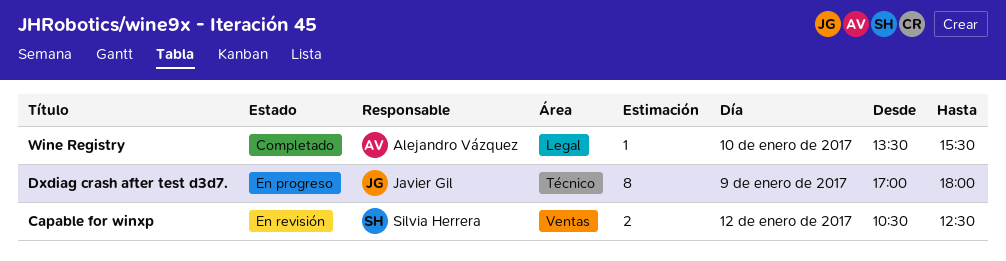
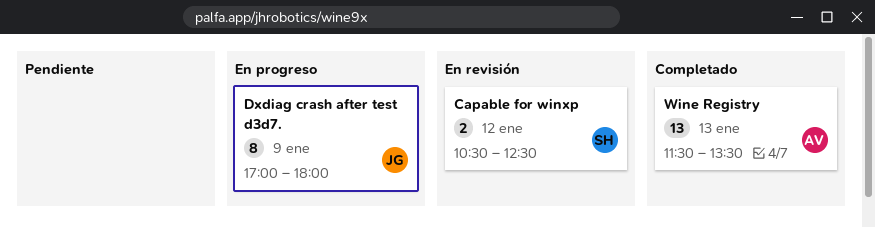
Wine Registry, estimate: 1 -> 13
Wine Registry, day: Jan 10 -> Jan 13
Wine Registry, begins: 13:30 -> 11:30
Wine Registry, ends: 15:30 -> 13:30

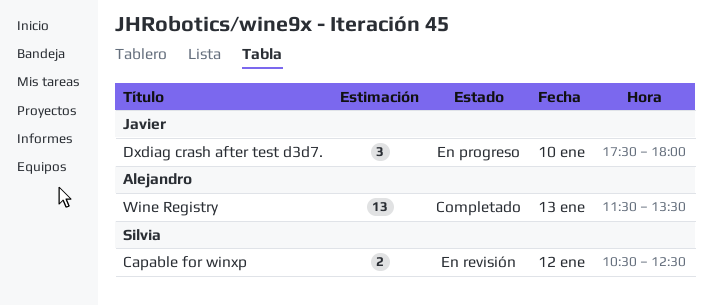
Dxdiag crash after test d3d7., estimate: 8 -> 3
Dxdiag crash after test d3d7., day: Jan 9 -> Jan 10
Dxdiag crash after test d3d7., begins: 17:00 -> 17:30

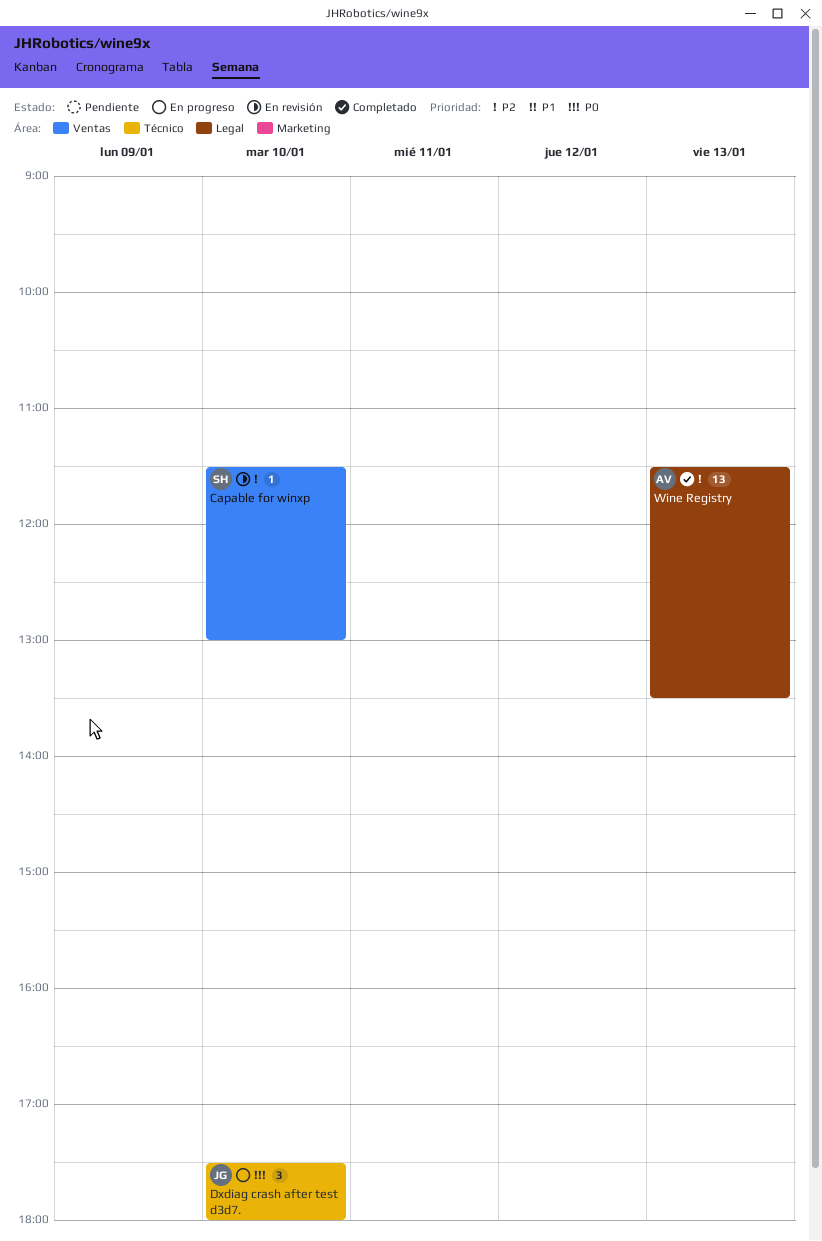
Capable for winxp, estimate: 2 -> 1
Capable for winxp, day: Jan 12 -> Jan 10
Capable for winxp, begins: 10:30 -> 11:30
Capable for winxp, ends: 12:30 -> 13:00

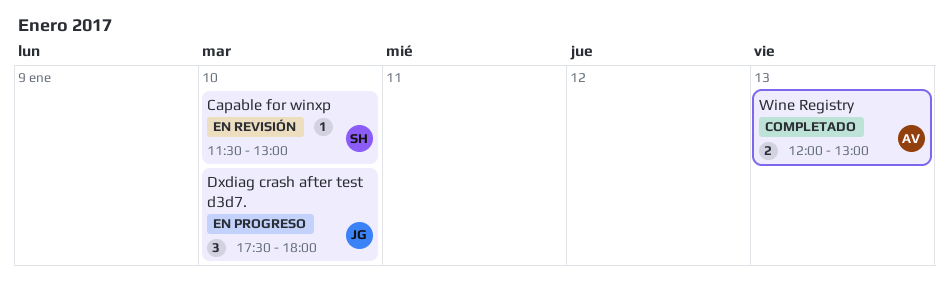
Wine Registry, estimate: 13 -> 2
Wine Registry, begins: 11:30 -> 12:00
Wine Registry, ends: 13:30 -> 13:00

